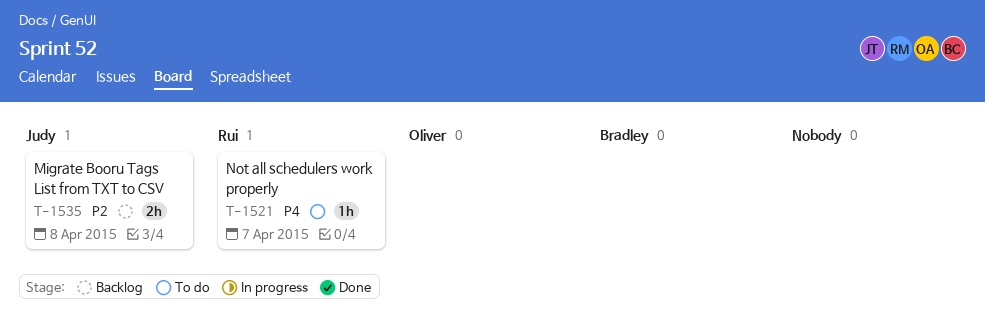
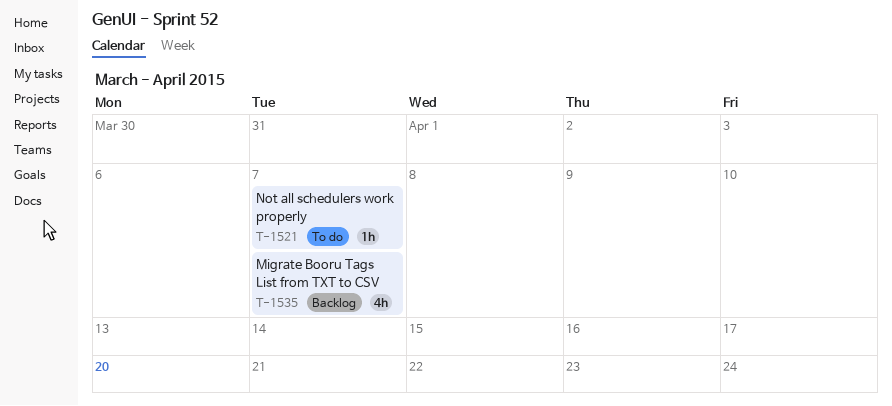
T-1535, estimate: 2h -> 4h
T-1535, due: Apr 8 -> Apr 7

